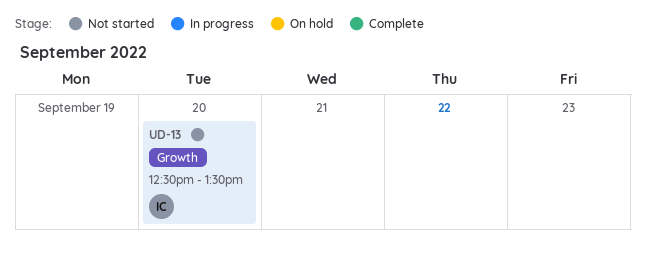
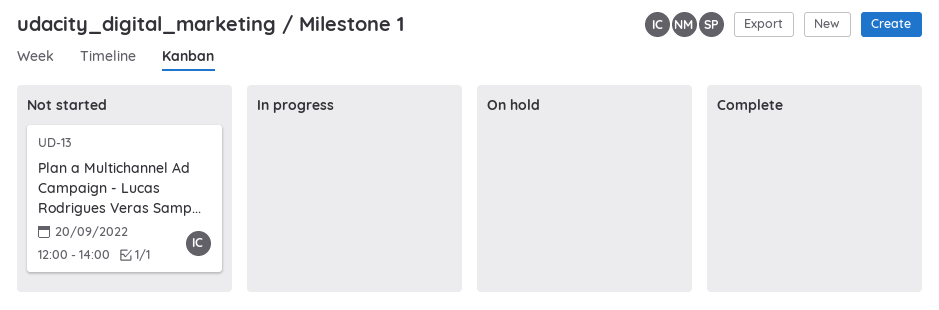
UD-13, begins: 12:30 -> 12:00
UD-13, ends: 13:30 -> 14:00

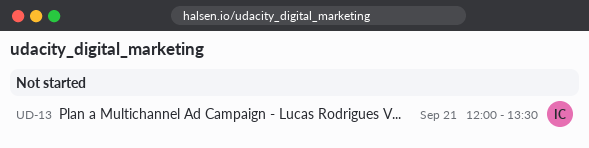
UD-13, day: Sep 20 -> Sep 21
UD-13, ends: 14:00 -> 13:30

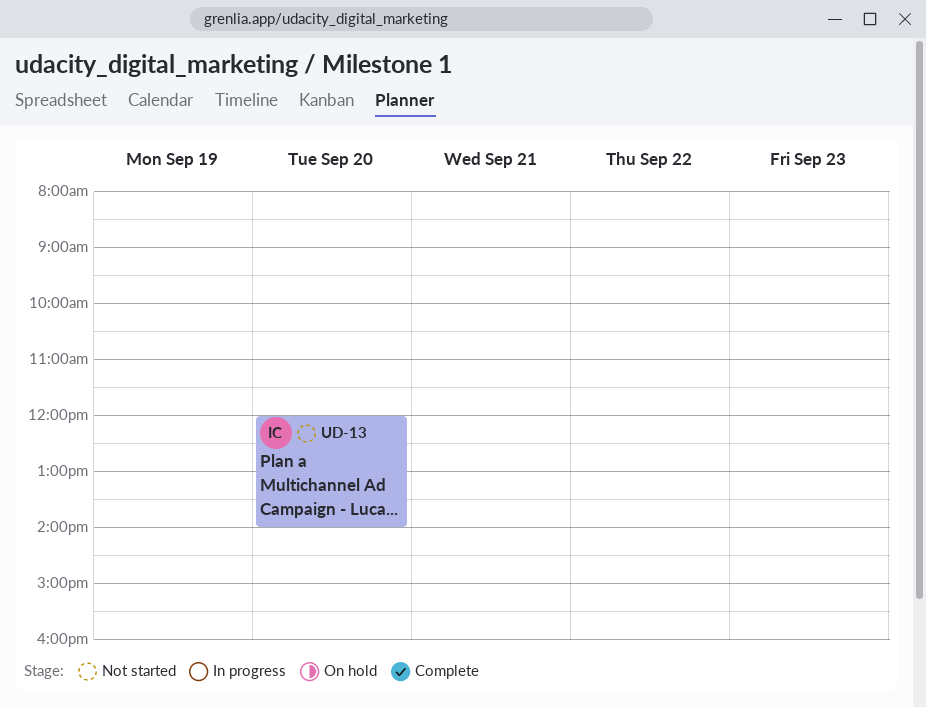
UD-13, day: Sep 21 -> Sep 20
UD-13, ends: 13:30 -> 14:00

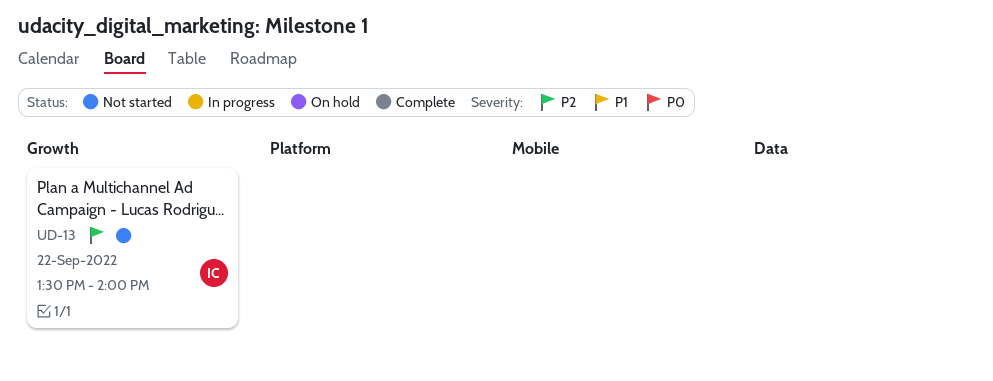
UD-13, day: Sep 20 -> Sep 22
UD-13, begins: 12:00 -> 13:30

